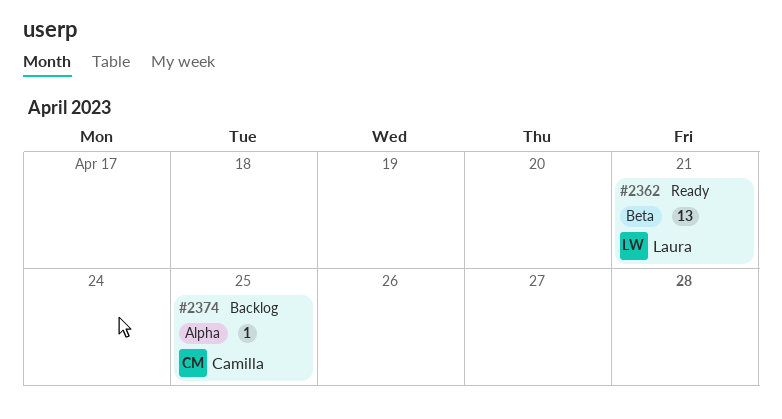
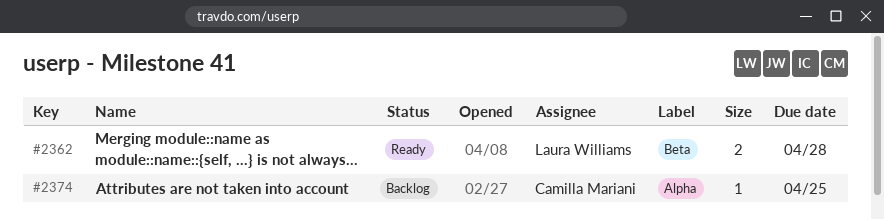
#2362, estimate: 13 -> 2
#2362, due: Apr 21 -> Apr 28

